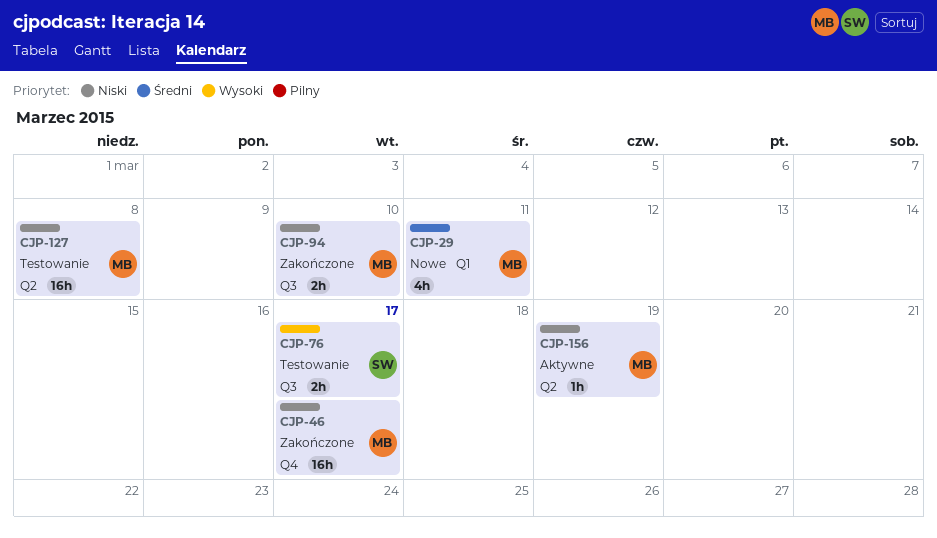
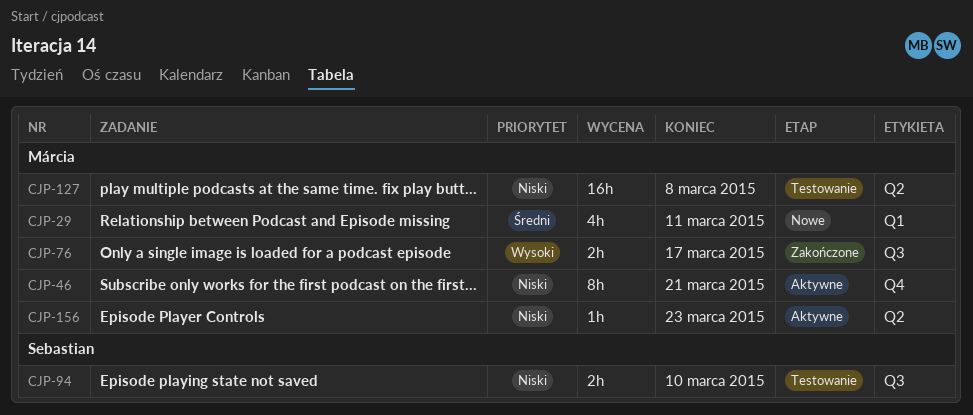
CJP-46, status: Zakończone -> Aktywne
CJP-46, estimate: 16h -> 8h
CJP-46, due: Mar 17 -> Mar 21
CJP-76, status: Testowanie -> Zakończone
CJP-76, owner: Sebastian -> Márcia
CJP-94, status: Zakończone -> Testowanie
CJP-94, owner: Márcia -> Sebastian
CJP-156, due: Mar 19 -> Mar 23

